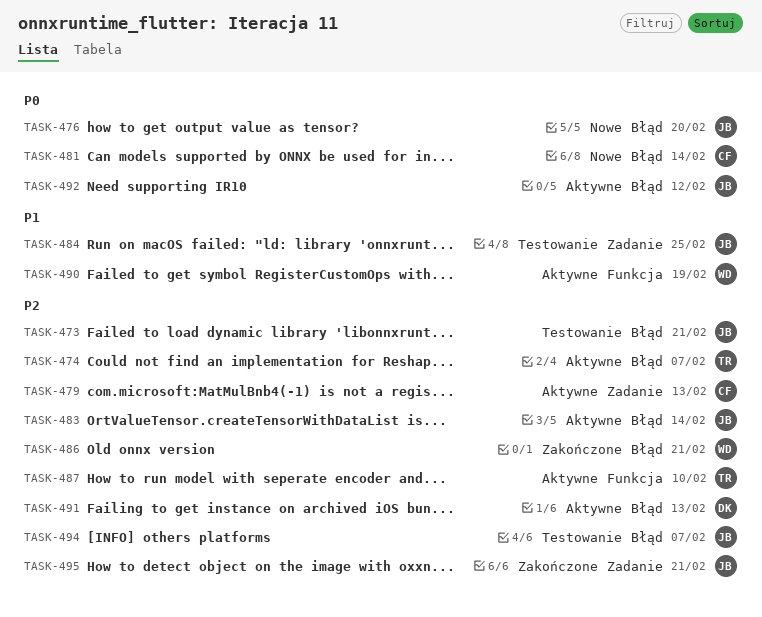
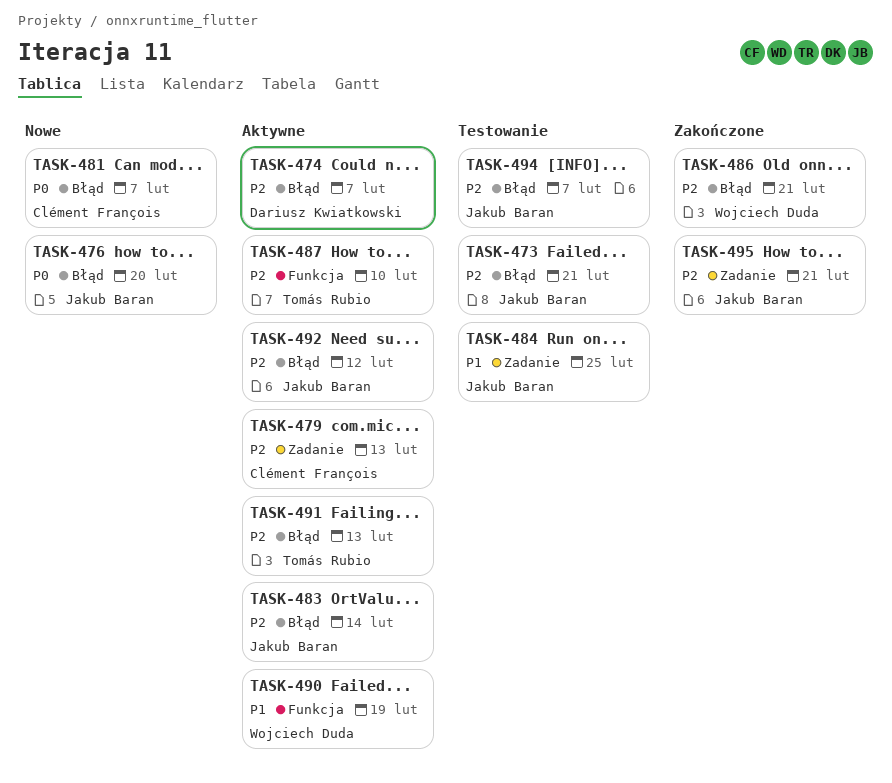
TASK-474, owner: Tomás Rubio -> Dariusz Kwiatkowski
TASK-481, due: Feb 14 -> Feb 7
TASK-491, owner: Dariusz Kwiatkowski -> Tomás Rubio
TASK-492, priority: P0 -> P2

